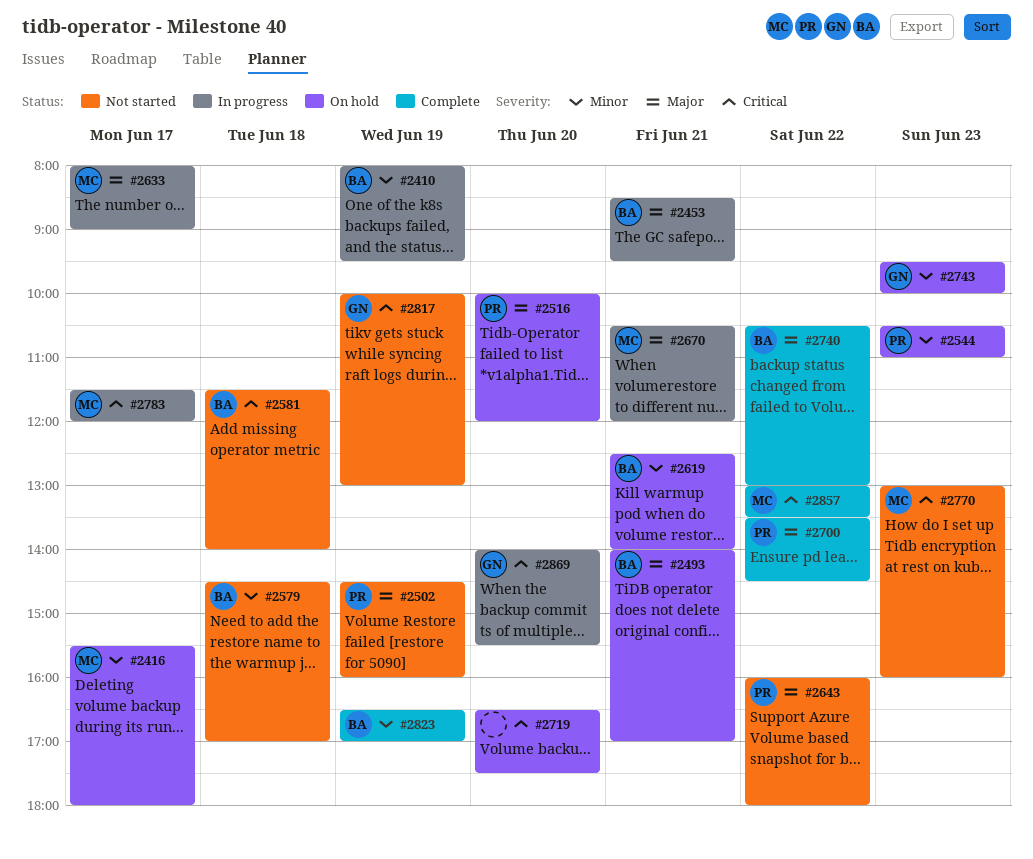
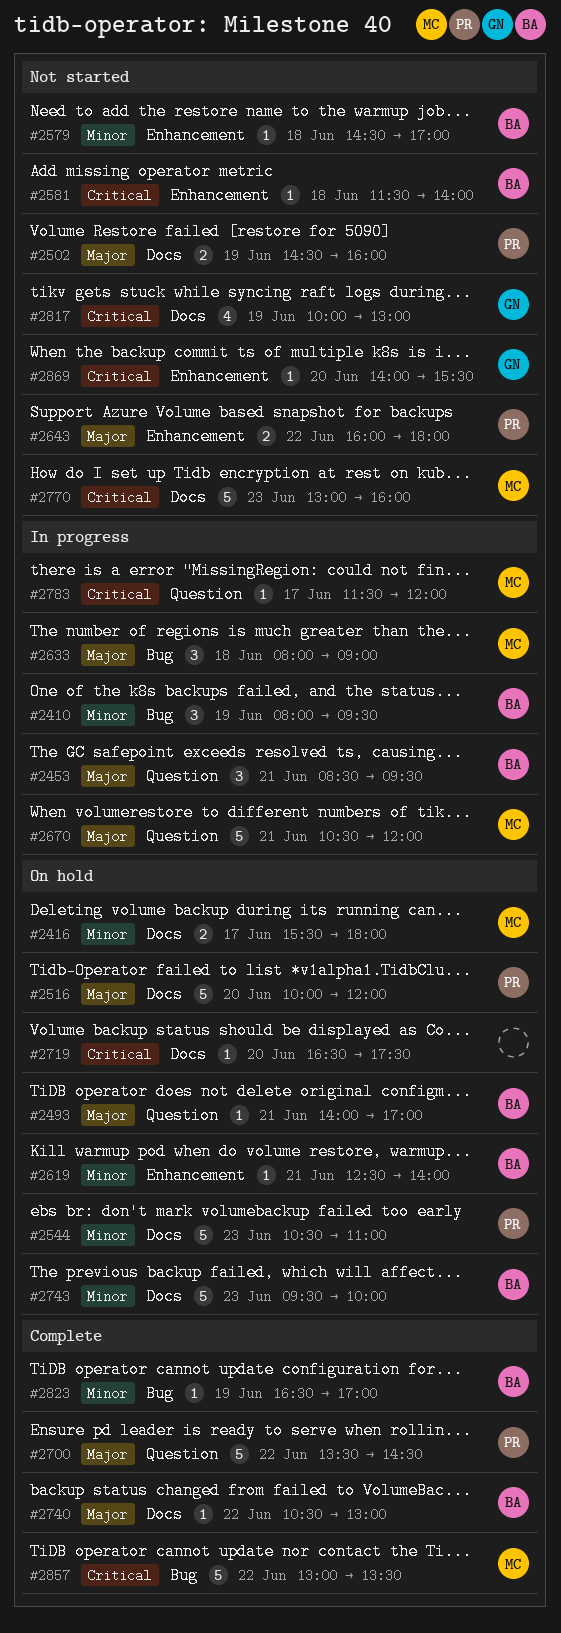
#2633, day: Jun 17 -> Jun 18
#2743, owner: GN -> BA
#2869, status: In progress -> Not started

